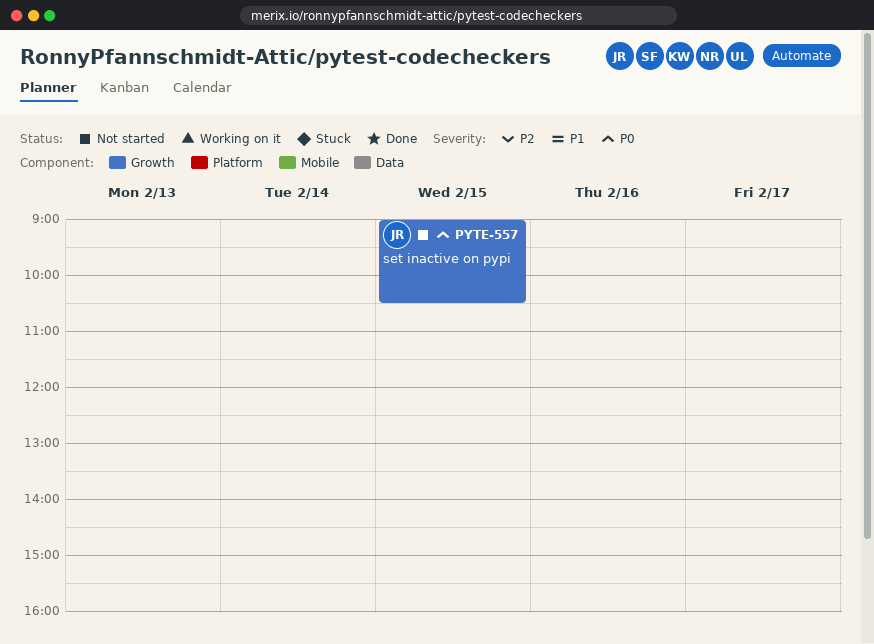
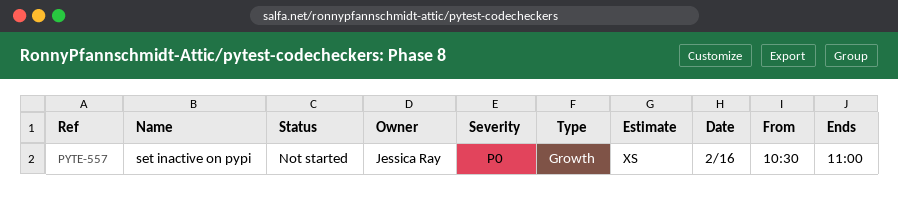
PYTE-557, day: Feb 15 -> Feb 16
PYTE-557, begins: 09:00 -> 10:30
PYTE-557, ends: 10:30 -> 11:00

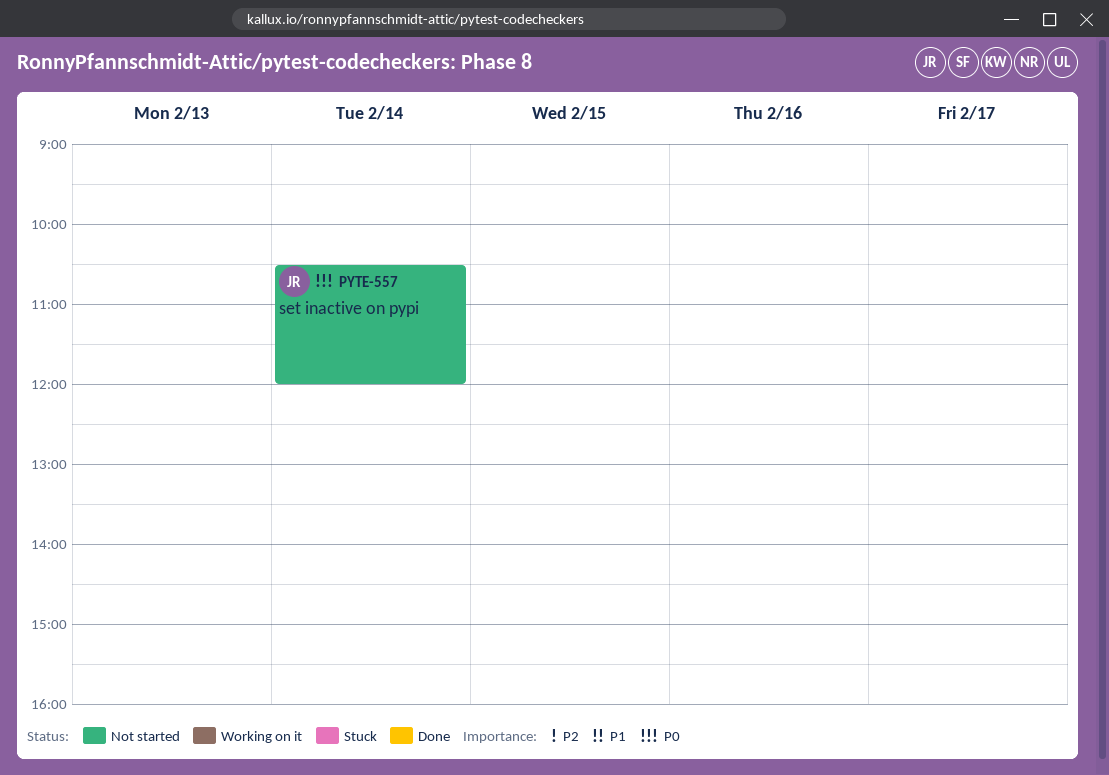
PYTE-557, day: Feb 16 -> Feb 14
PYTE-557, ends: 11:00 -> 12:00

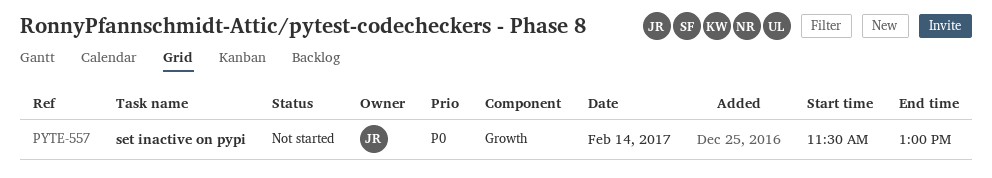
PYTE-557, begins: 10:30 -> 11:30
PYTE-557, ends: 12:00 -> 13:00

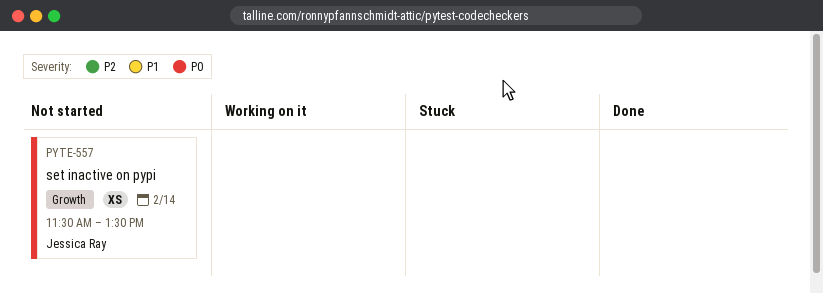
PYTE-557, ends: 13:00 -> 13:30

